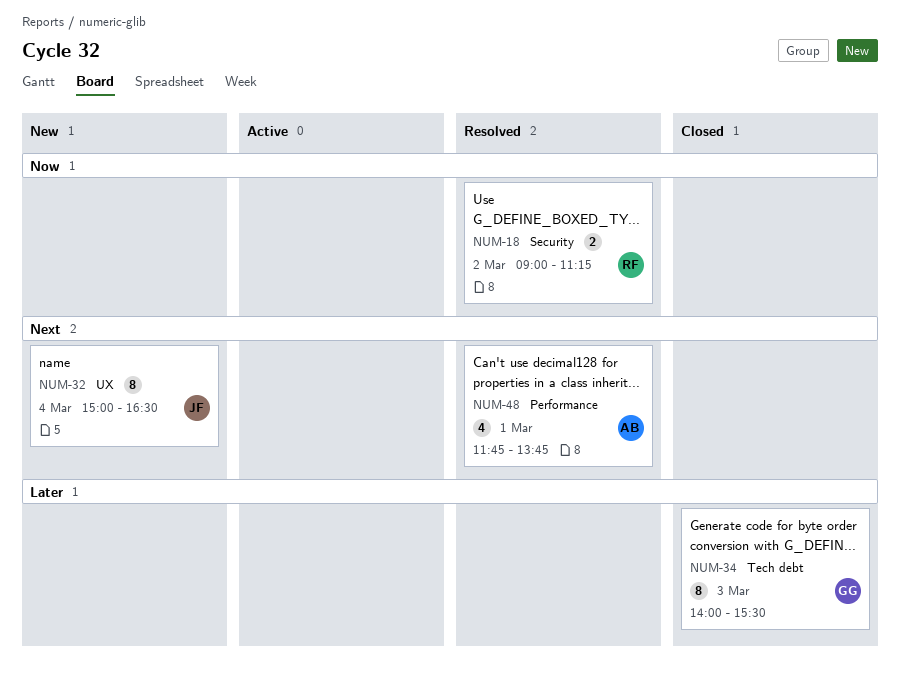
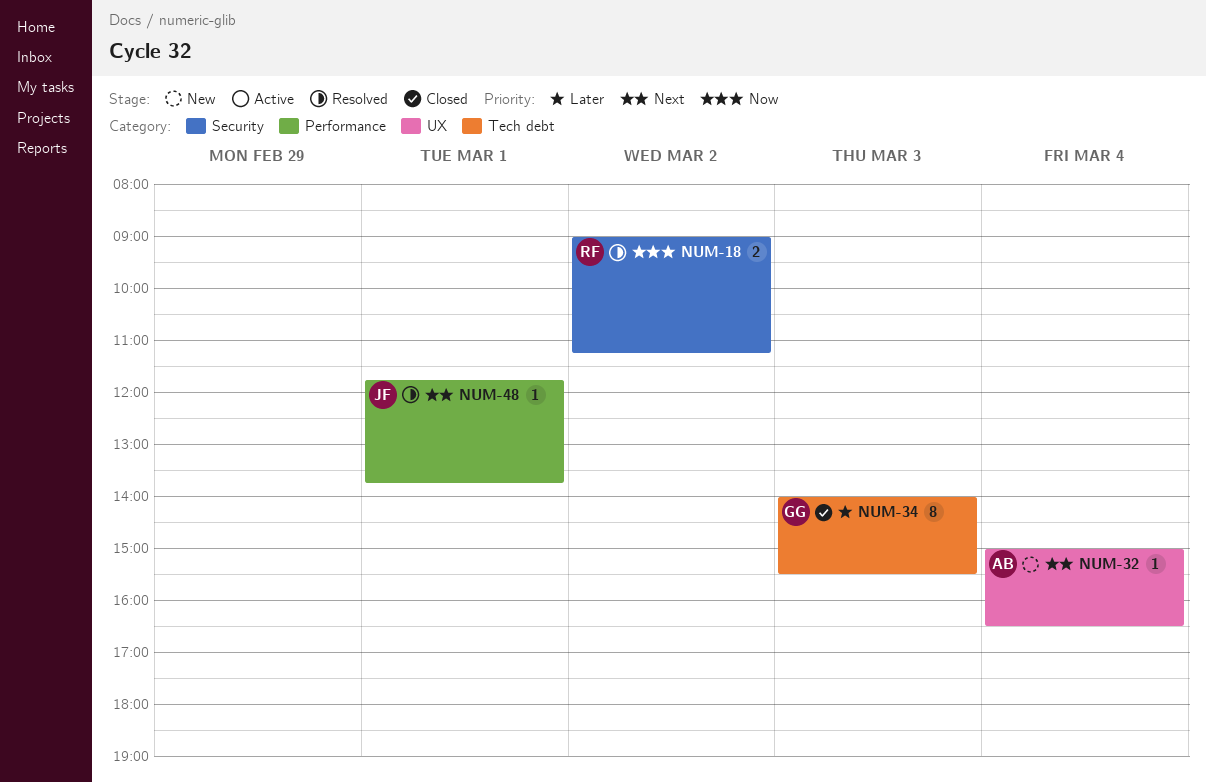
NUM-32, owner: JF -> AB
NUM-32, estimate: 8 -> 1
NUM-48, owner: AB -> JF
NUM-48, estimate: 4 -> 1

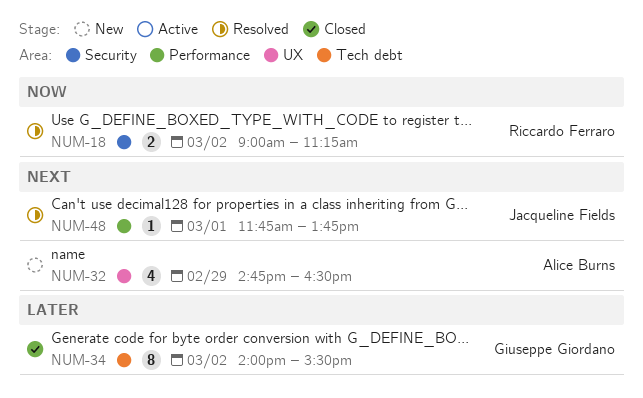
NUM-32, estimate: 1 -> 4
NUM-32, day: Mar 4 -> Feb 29
NUM-32, begins: 15:00 -> 14:45
NUM-34, day: Mar 3 -> Mar 2

